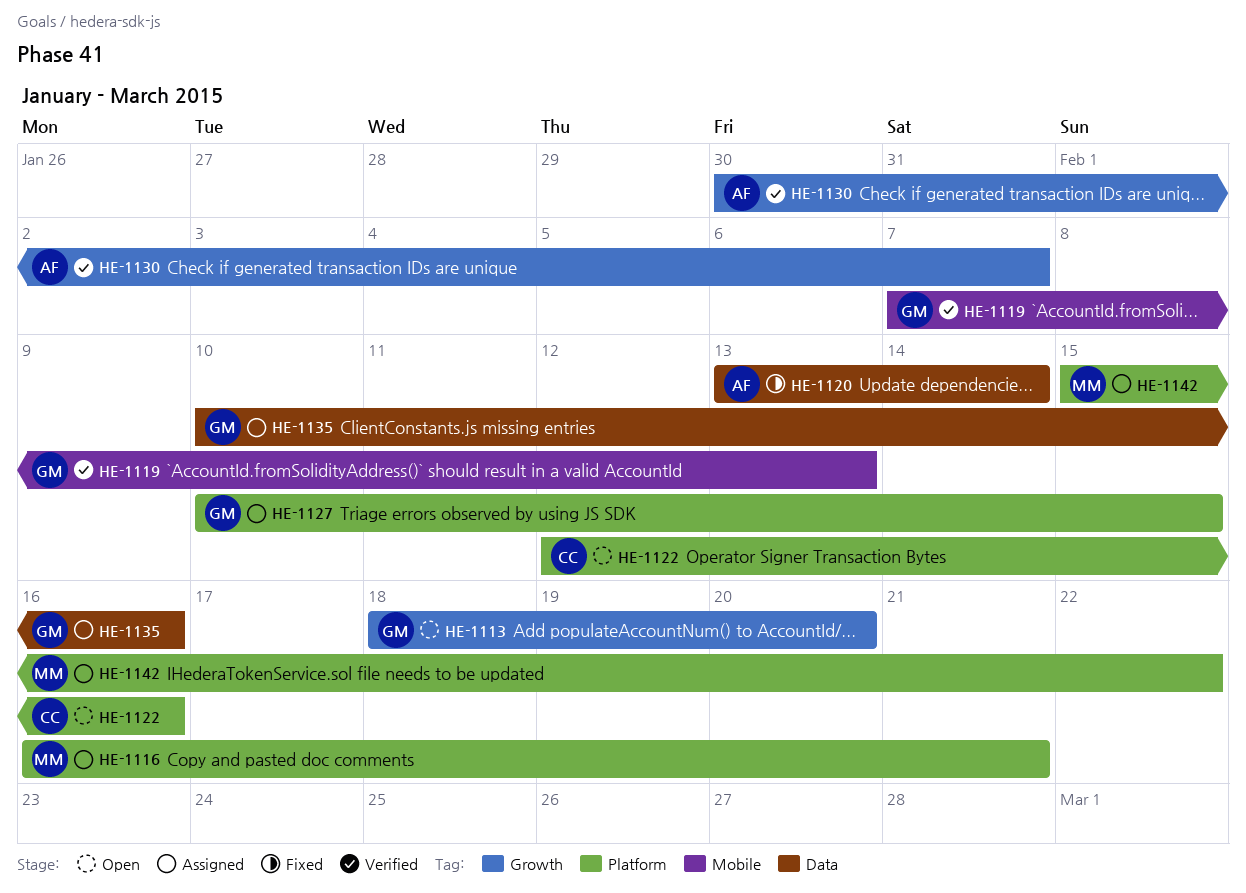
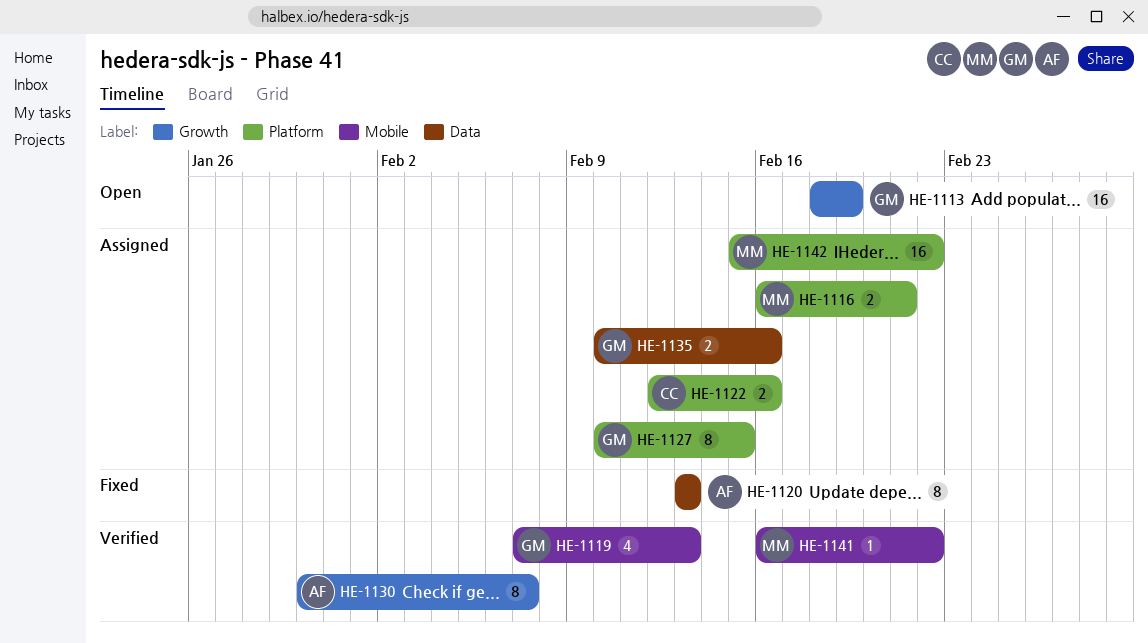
HE-1113, due: Feb 20 -> Feb 19
HE-1120, due: Feb 14 -> Feb 13
HE-1122, status: Open -> Assigned
HE-1141: none -> present

